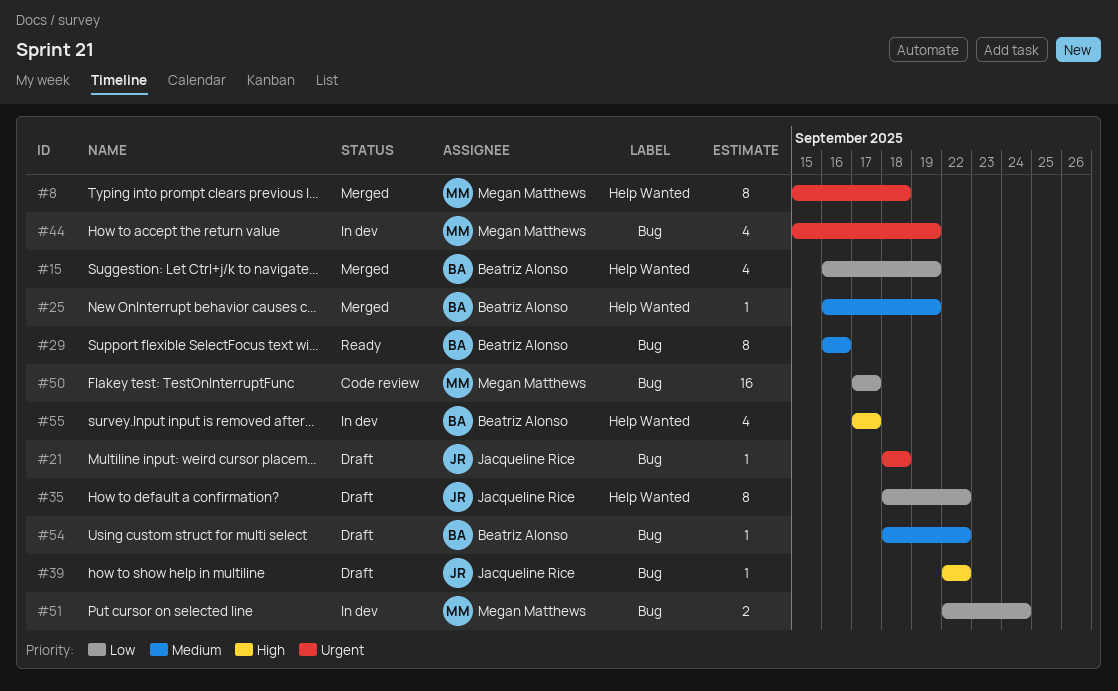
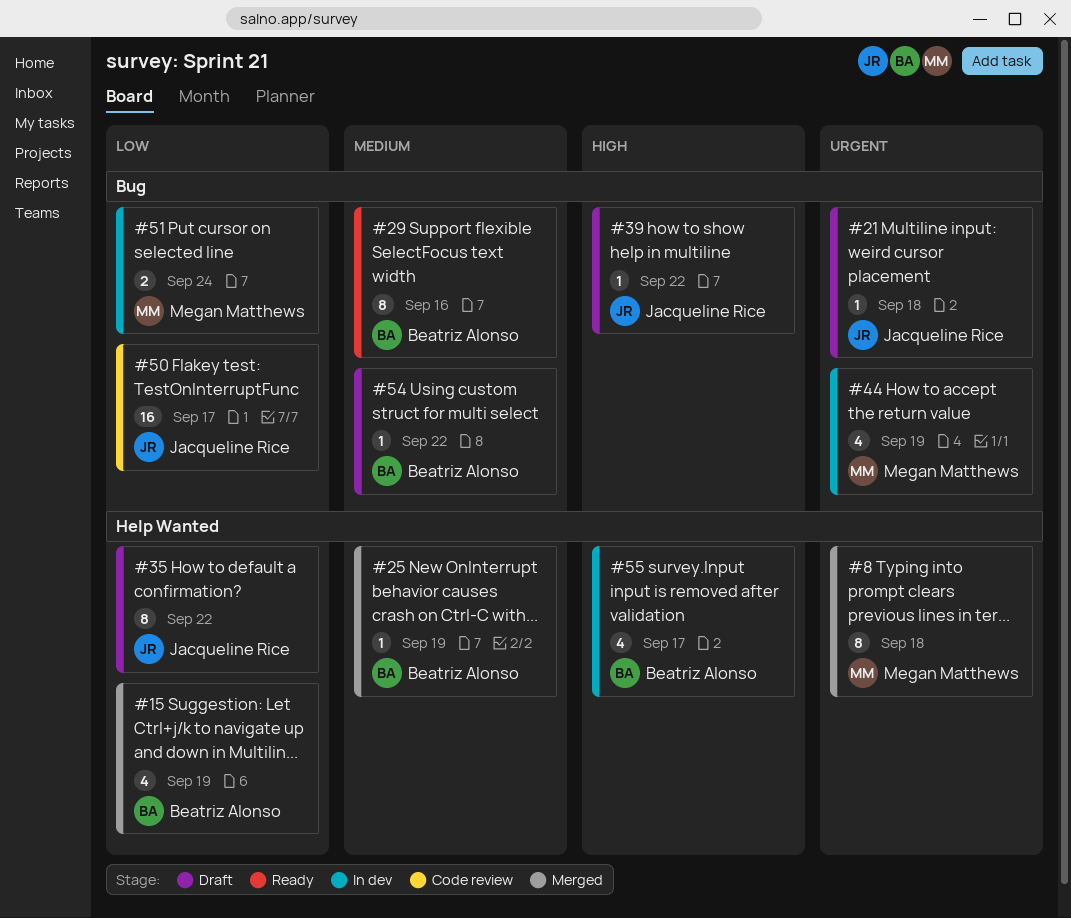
#50, owner: Megan Matthews -> Jacqueline Rice

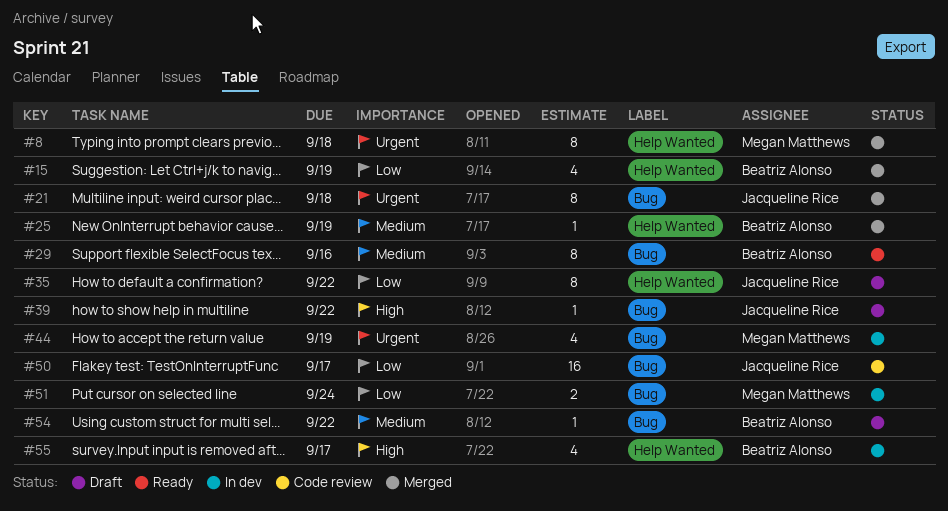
#21, status: Draft -> Merged
#21, estimate: 1 -> 8

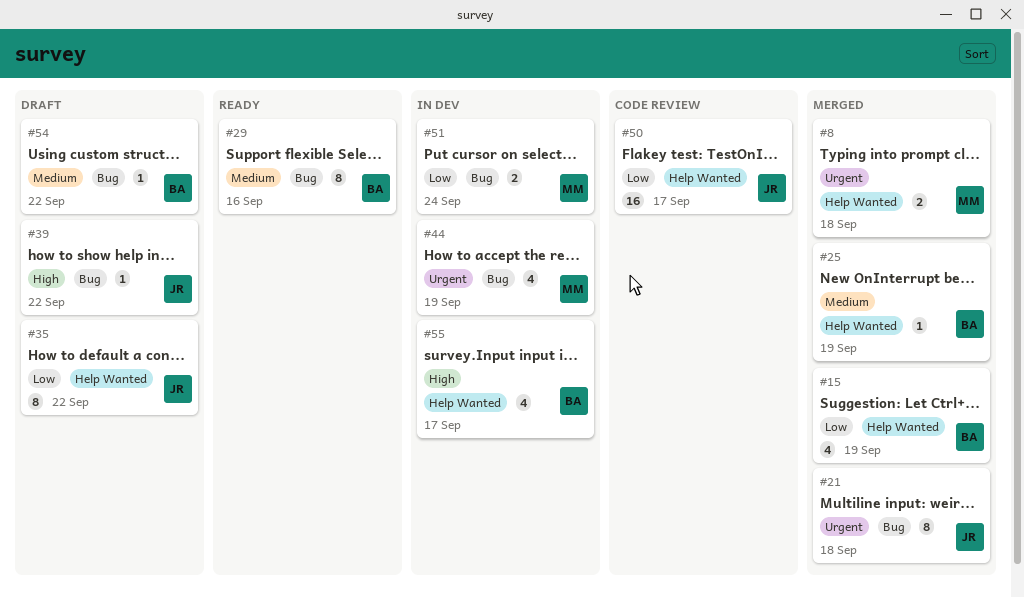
#8, estimate: 8 -> 2
#50, label: Bug -> Help Wanted

